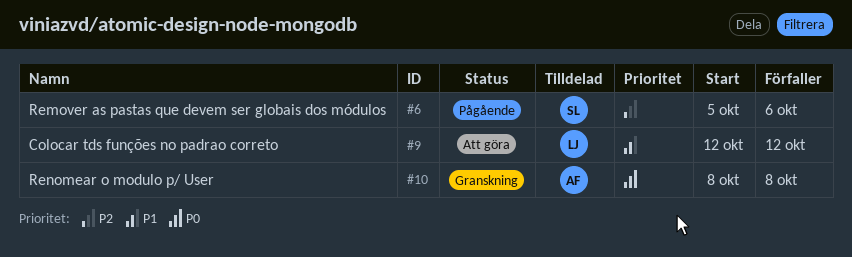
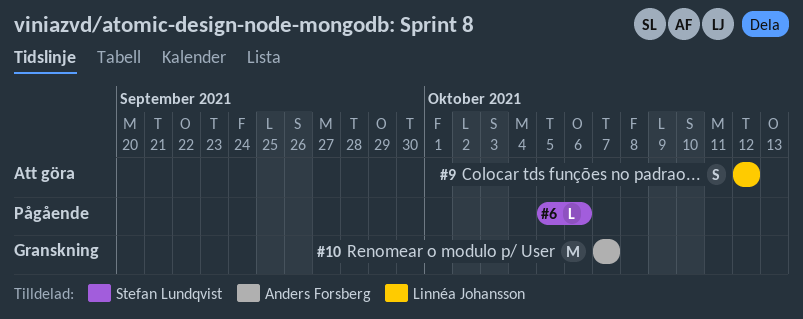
#10, start: Oct 8 -> Oct 7
#10, due: Oct 8 -> Oct 7

